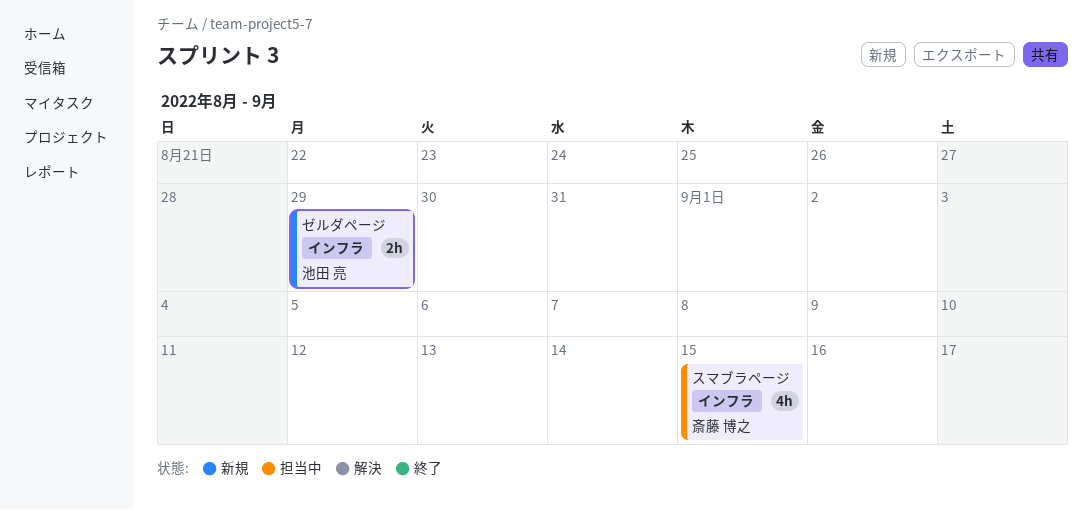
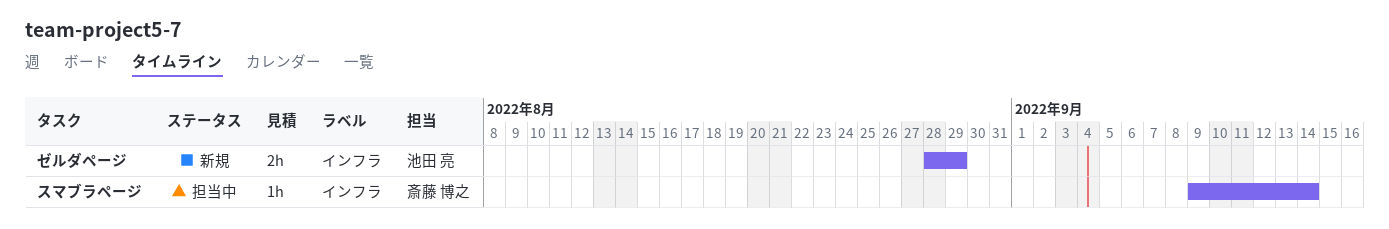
スマブラページ, estimate: 4h -> 1h
スマブラページ, due: Sep 15 -> Sep 14

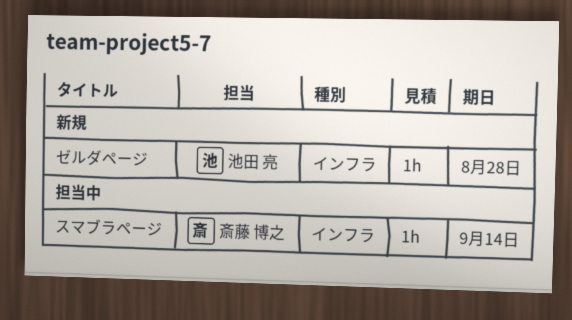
ゼルダページ, estimate: 2h -> 1h
ゼルダページ, due: Aug 29 -> Aug 28

